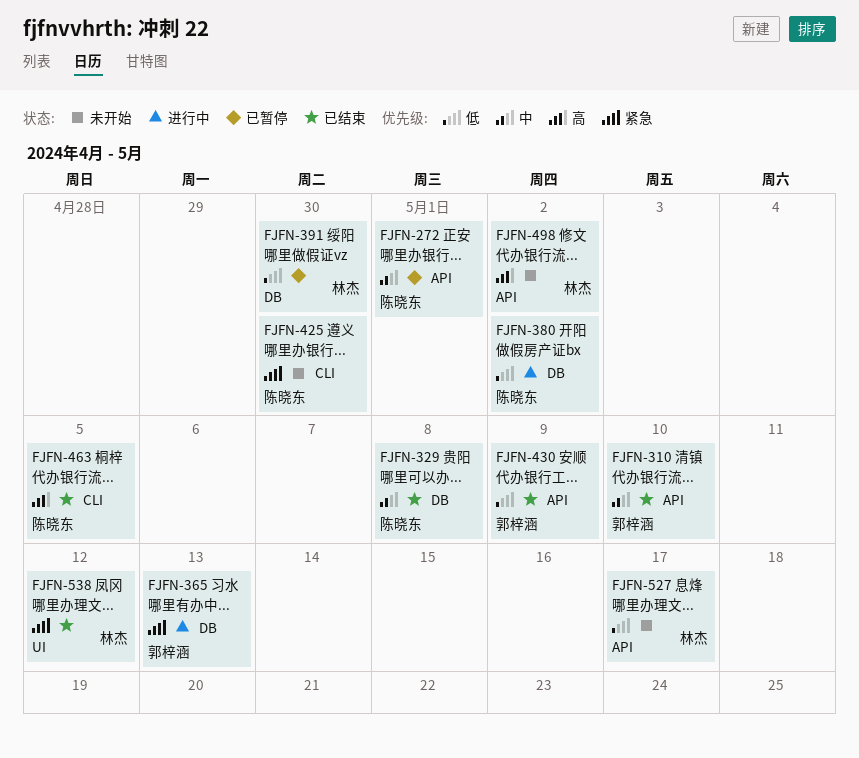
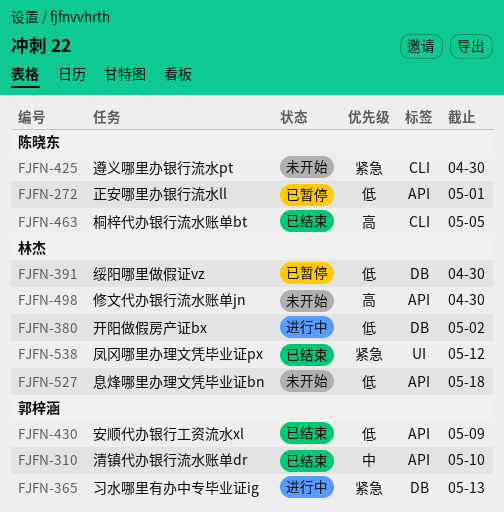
FJFN-272, priority: 中 -> 低
FJFN-329: present -> none
FJFN-380, owner: 陈晓东 -> 林杰
FJFN-498, due: May 2 -> Apr 30
FJFN-527, due: May 17 -> May 18

